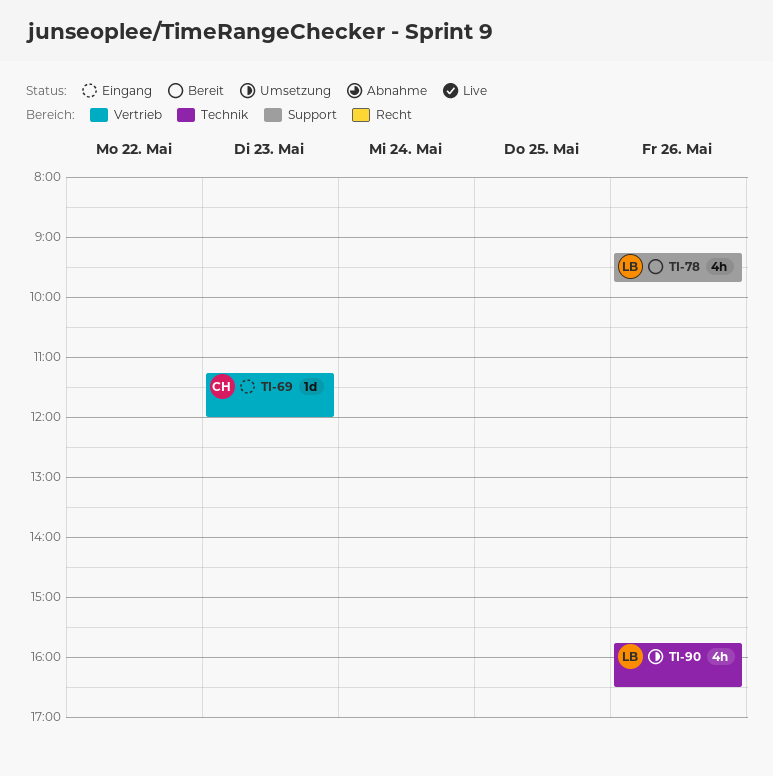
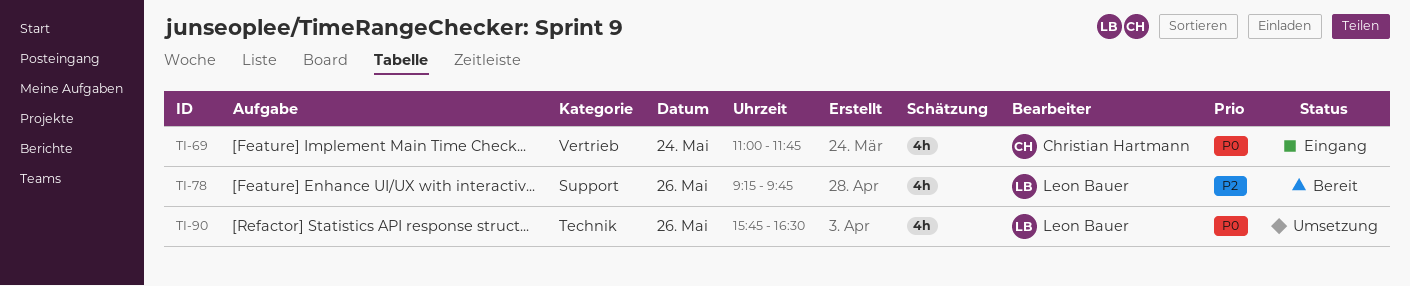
TI-69, estimate: 1d -> 4h
TI-69, day: May 23 -> May 24
TI-69, begins: 11:15 -> 11:00
TI-69, ends: 12:00 -> 11:45

